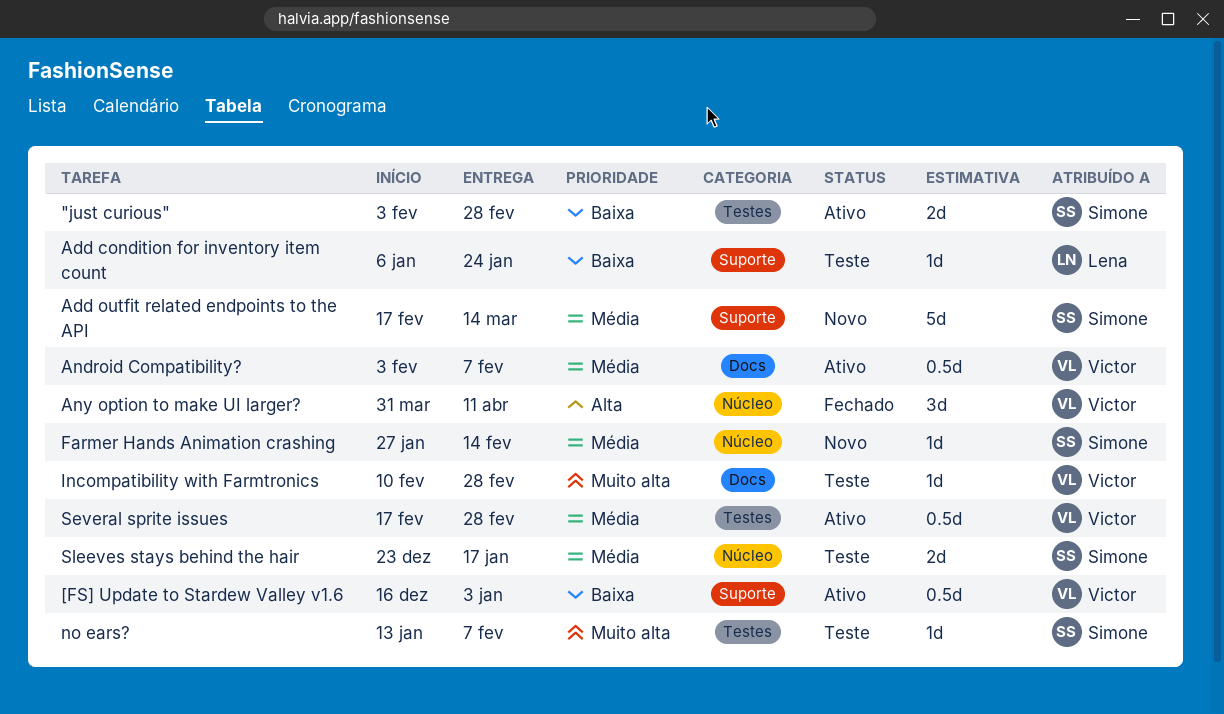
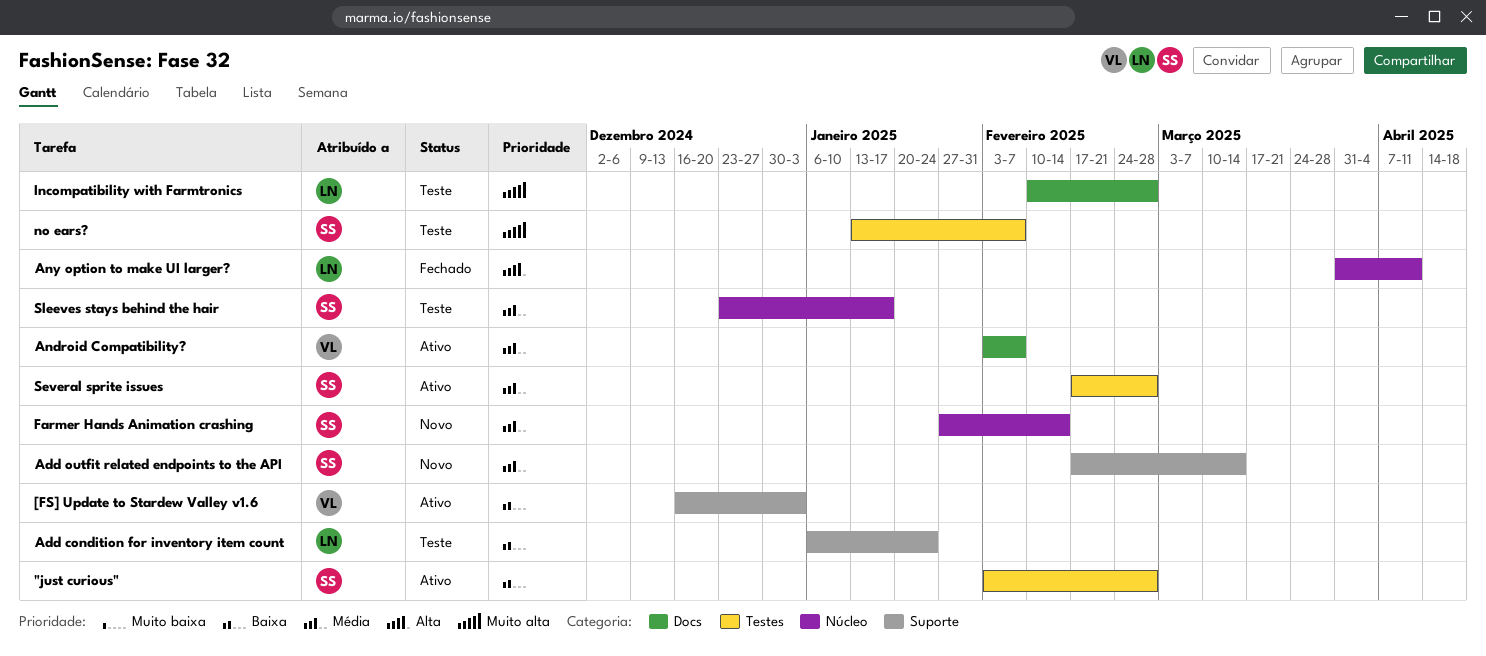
Any option to make UI larger?, owner: Victor -> Lena
Incompatibility with Farmtronics, owner: Victor -> Lena
Several sprite issues, owner: Victor -> Simone

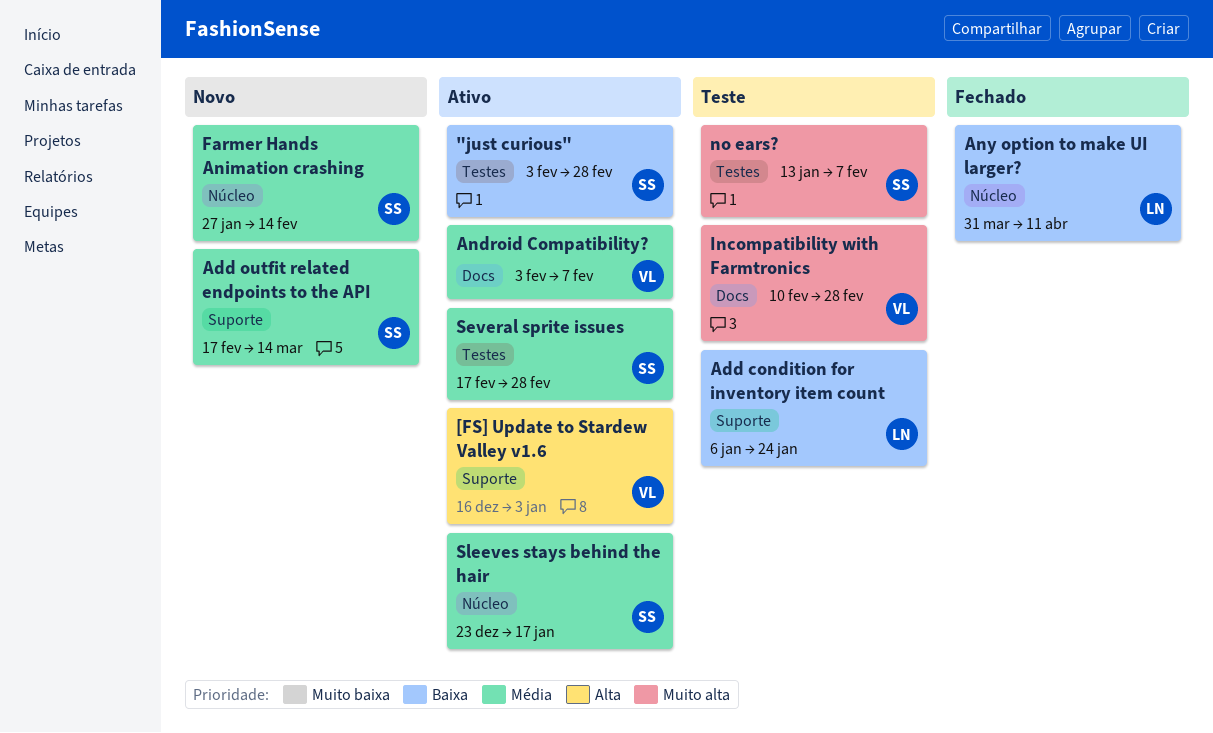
[FS] Update to Stardew Valley v1.6, priority: Baixa -> Alta
Any option to make UI larger?, priority: Alta -> Baixa
Incompatibility with Farmtronics, owner: LN -> VL
Sleeves stays behind the hair, status: Teste -> Ativo

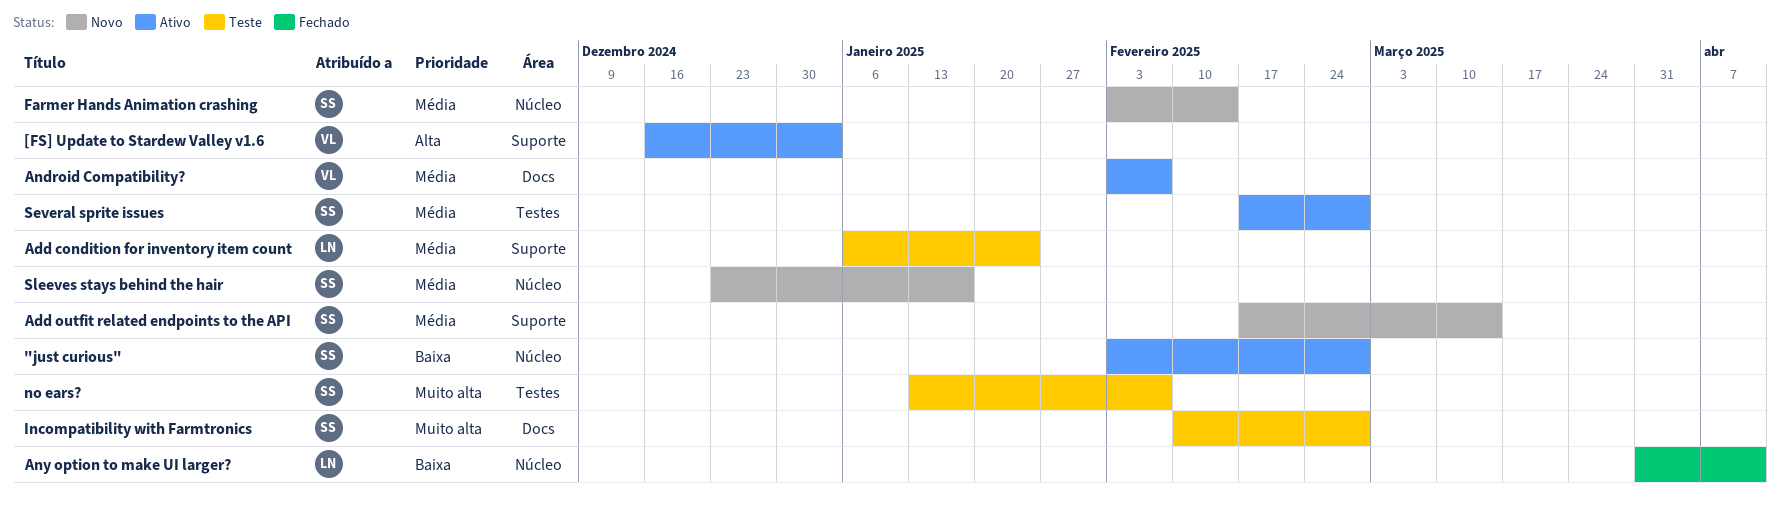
"just curious", label: Testes -> Núcleo
Add condition for inventory item count, priority: Baixa -> Média
Farmer Hands Animation crashing, start: Jan 27 -> Feb 3
Incompatibility with Farmtronics, owner: VL -> SS
Sleeves stays behind the hair, status: Ativo -> Novo

